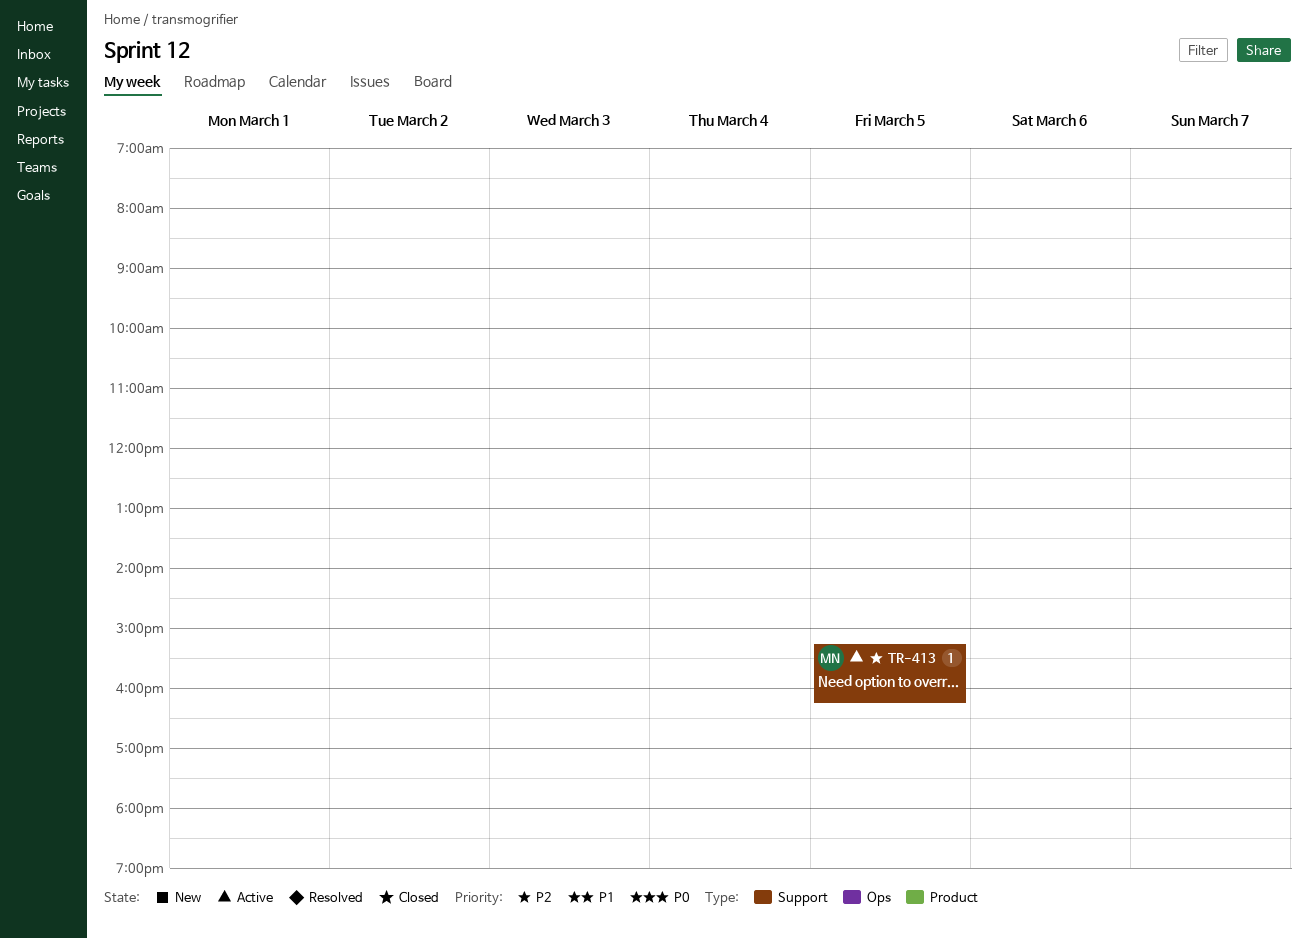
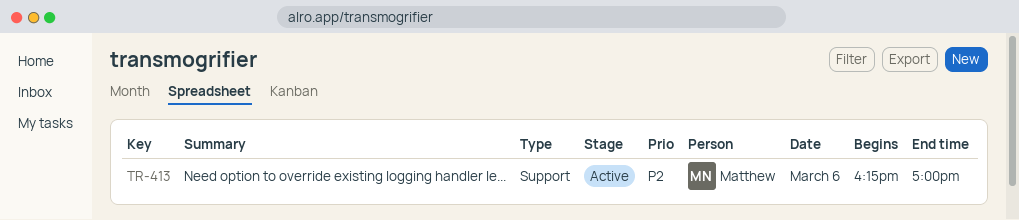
TR-413, day: Mar 5 -> Mar 6
TR-413, begins: 15:15 -> 16:15
TR-413, ends: 16:15 -> 17:00

